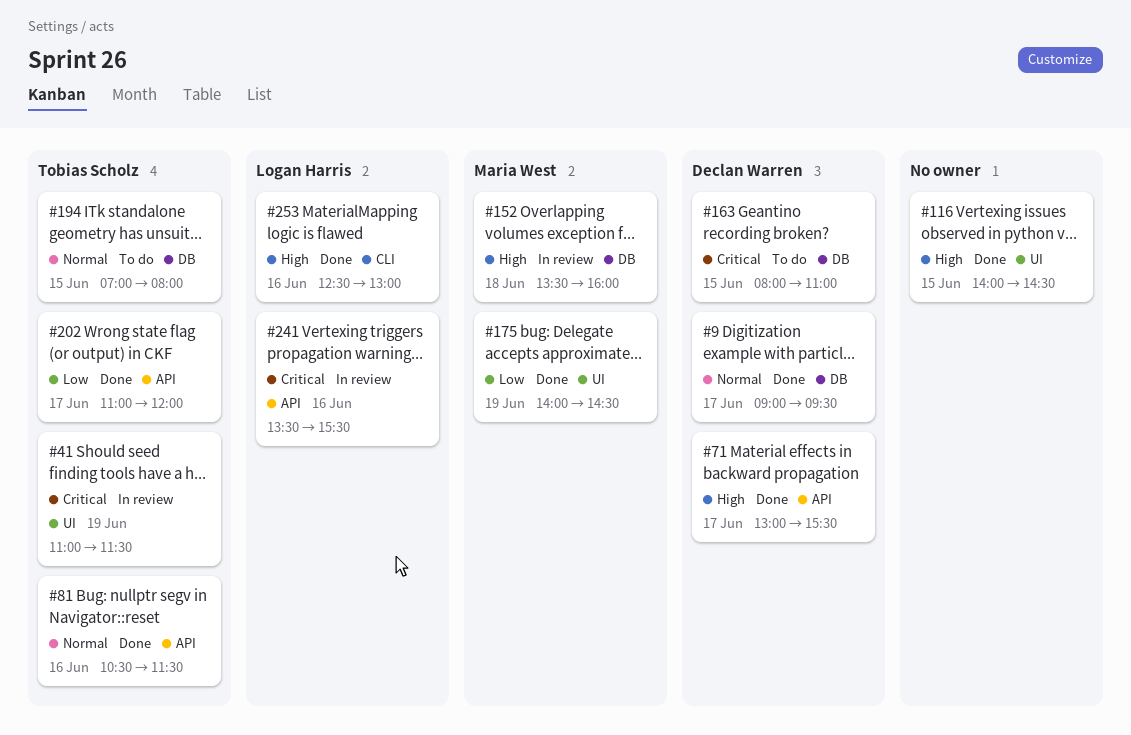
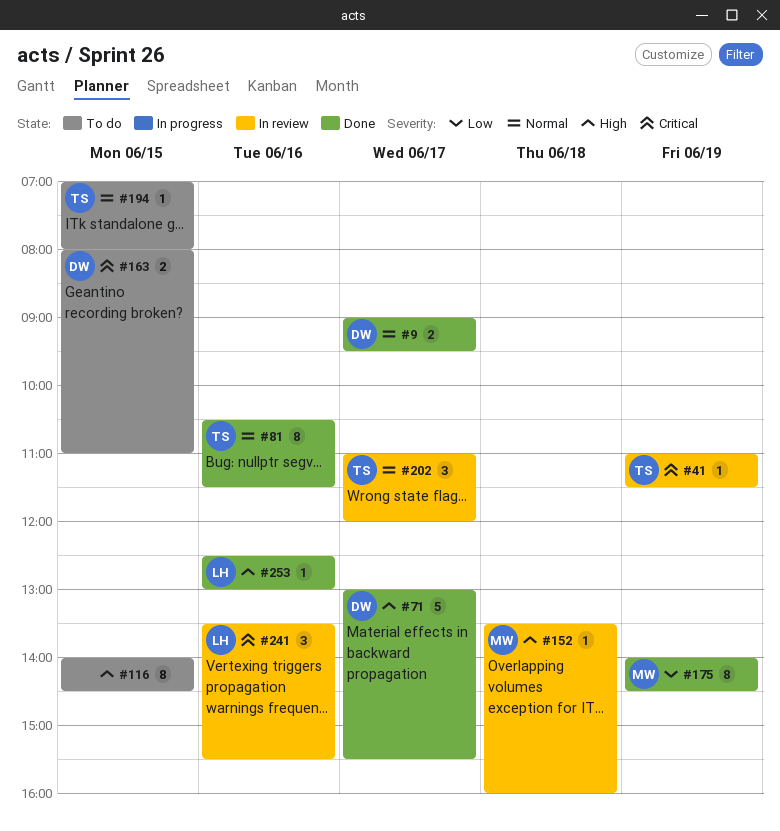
#116, status: Done -> To do
#202, status: Done -> In review
#202, priority: Low -> Normal

